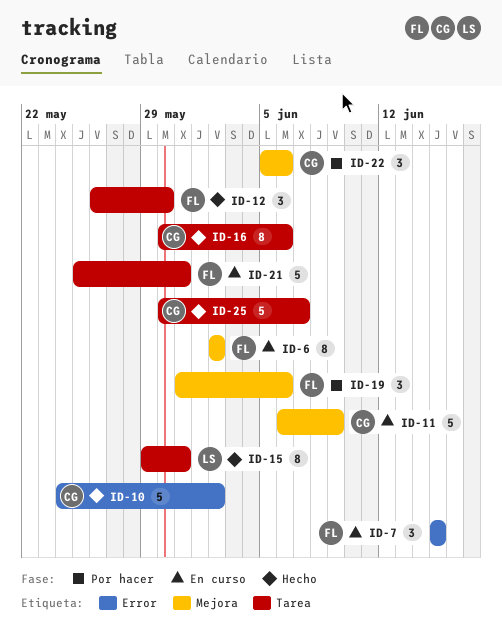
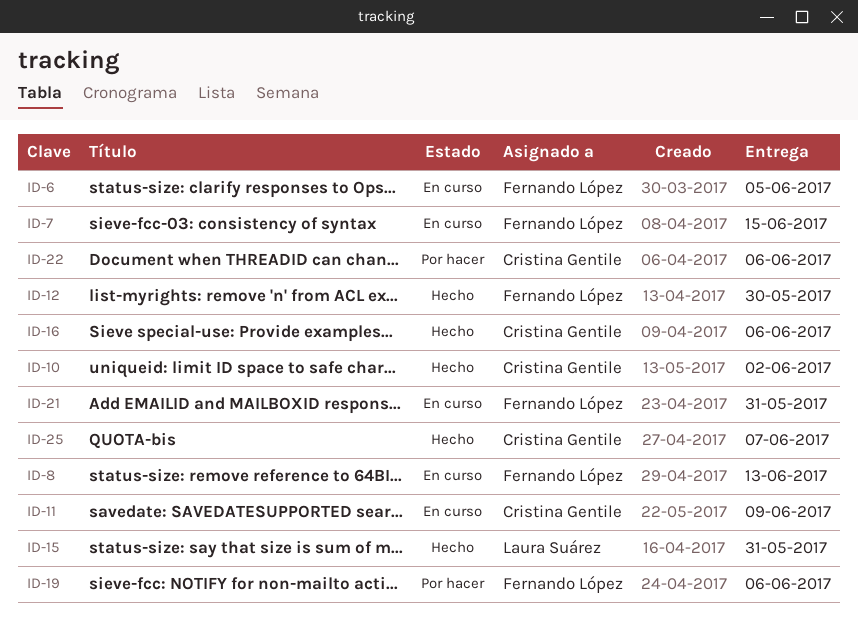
ID-6, due: Jun 2 -> Jun 5
ID-8: none -> present

